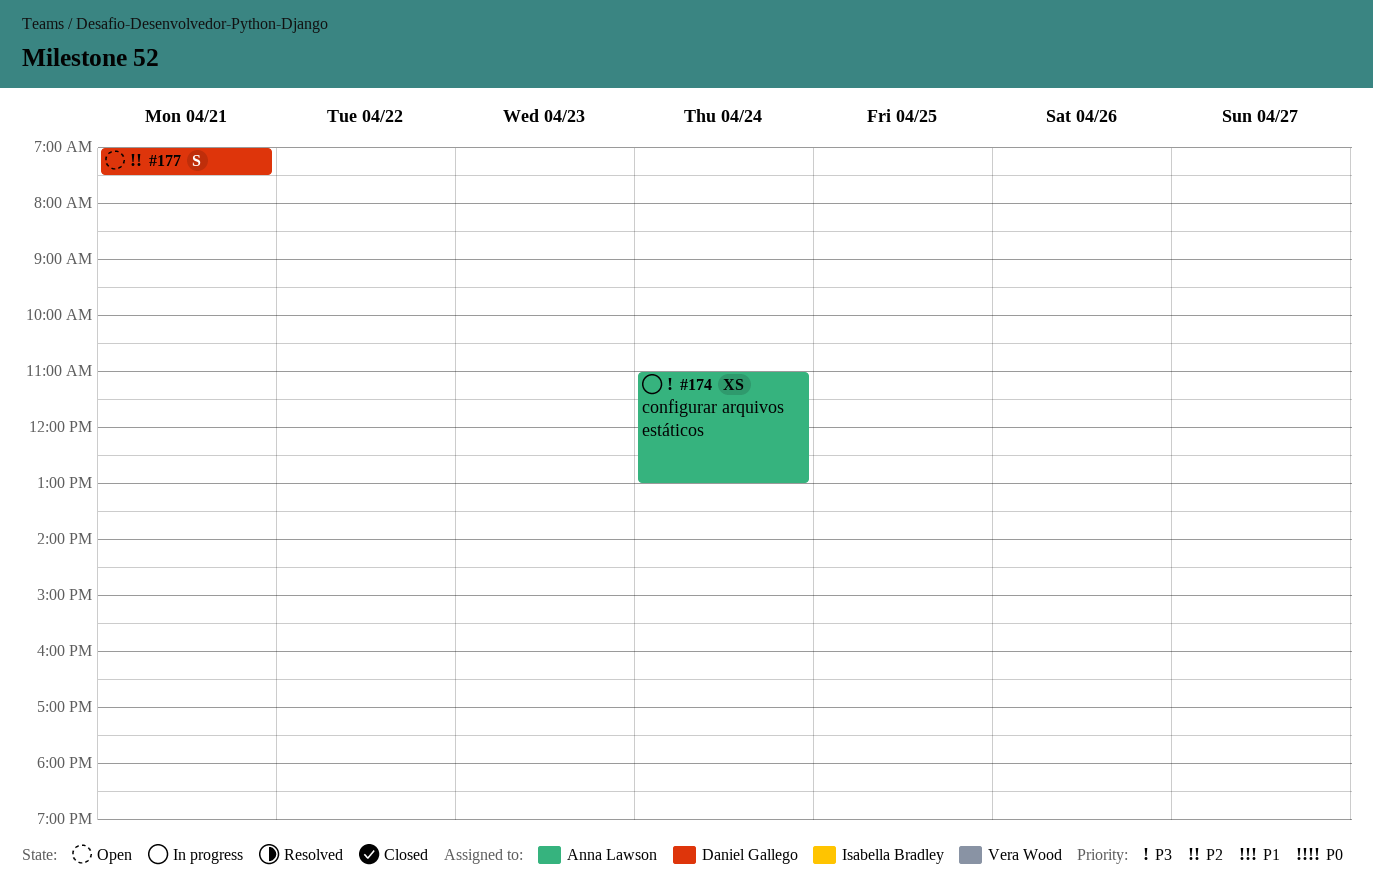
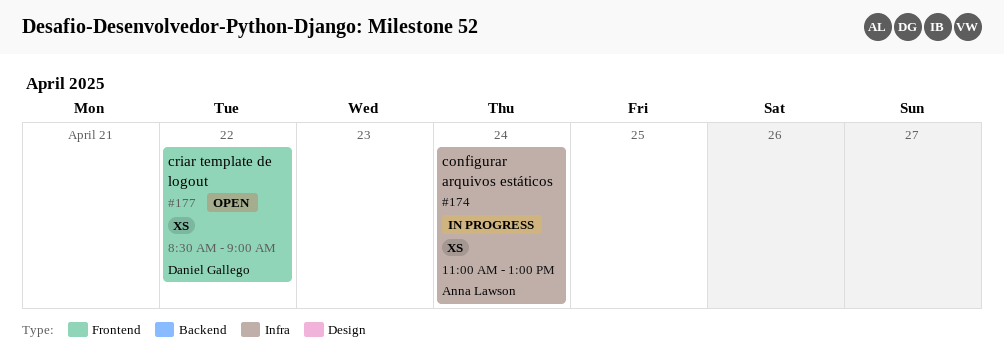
#177, estimate: S -> XS
#177, day: Apr 21 -> Apr 22
#177, begins: 07:00 -> 08:30
#177, ends: 07:30 -> 09:00

